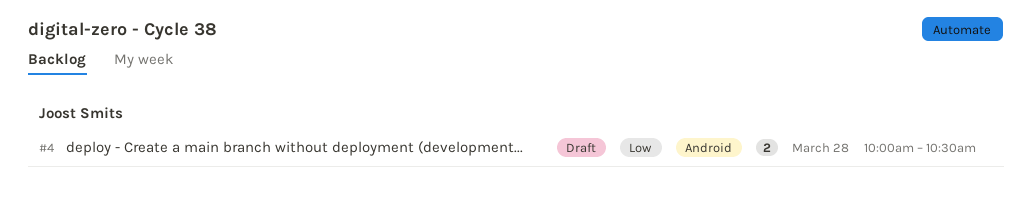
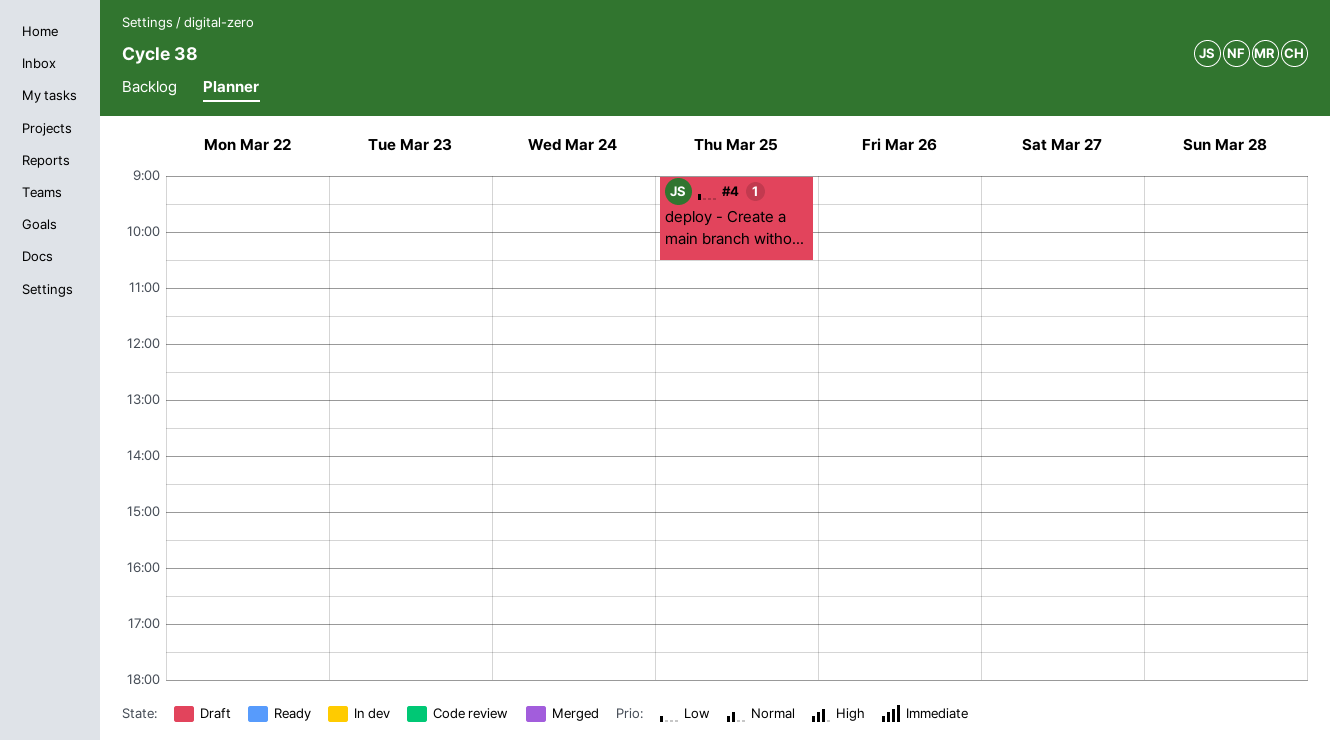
#4, estimate: 2 -> 1
#4, day: Mar 28 -> Mar 25
#4, begins: 10:00 -> 09:00

